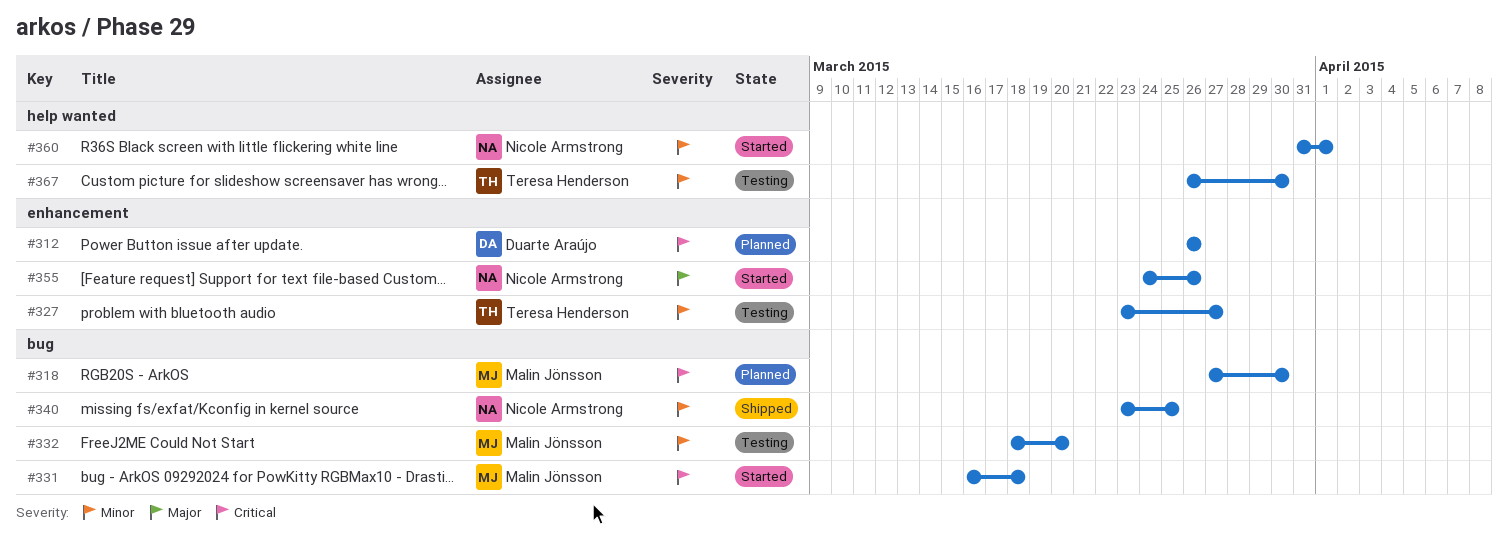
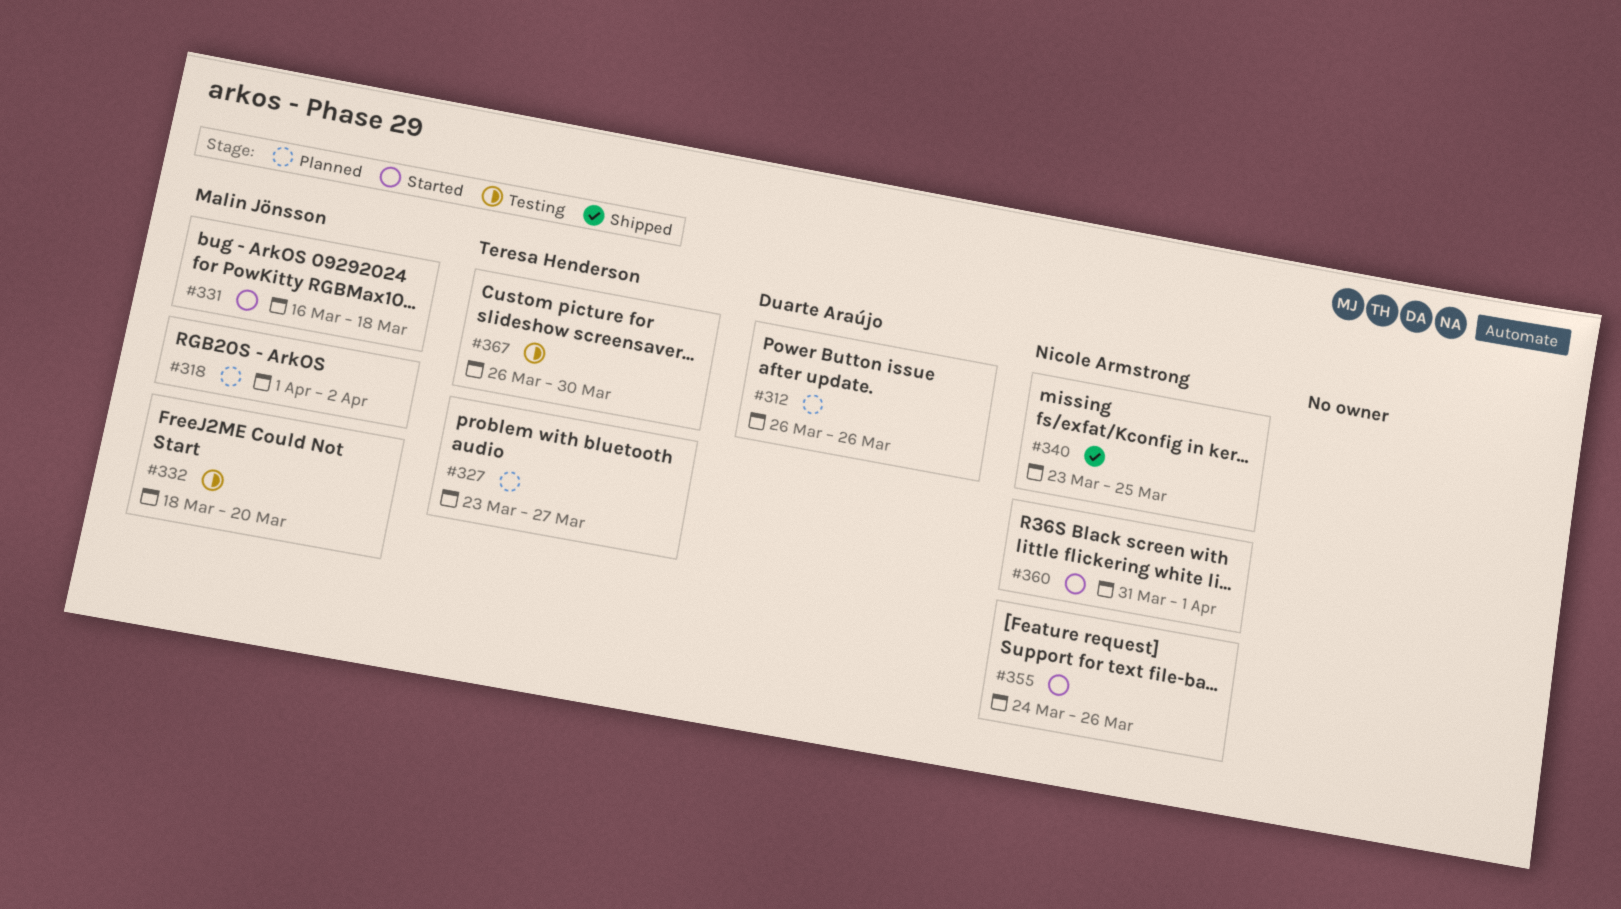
#318, start: Mar 27 -> Apr 1
#318, due: Mar 30 -> Apr 2
#327, status: Testing -> Planned

